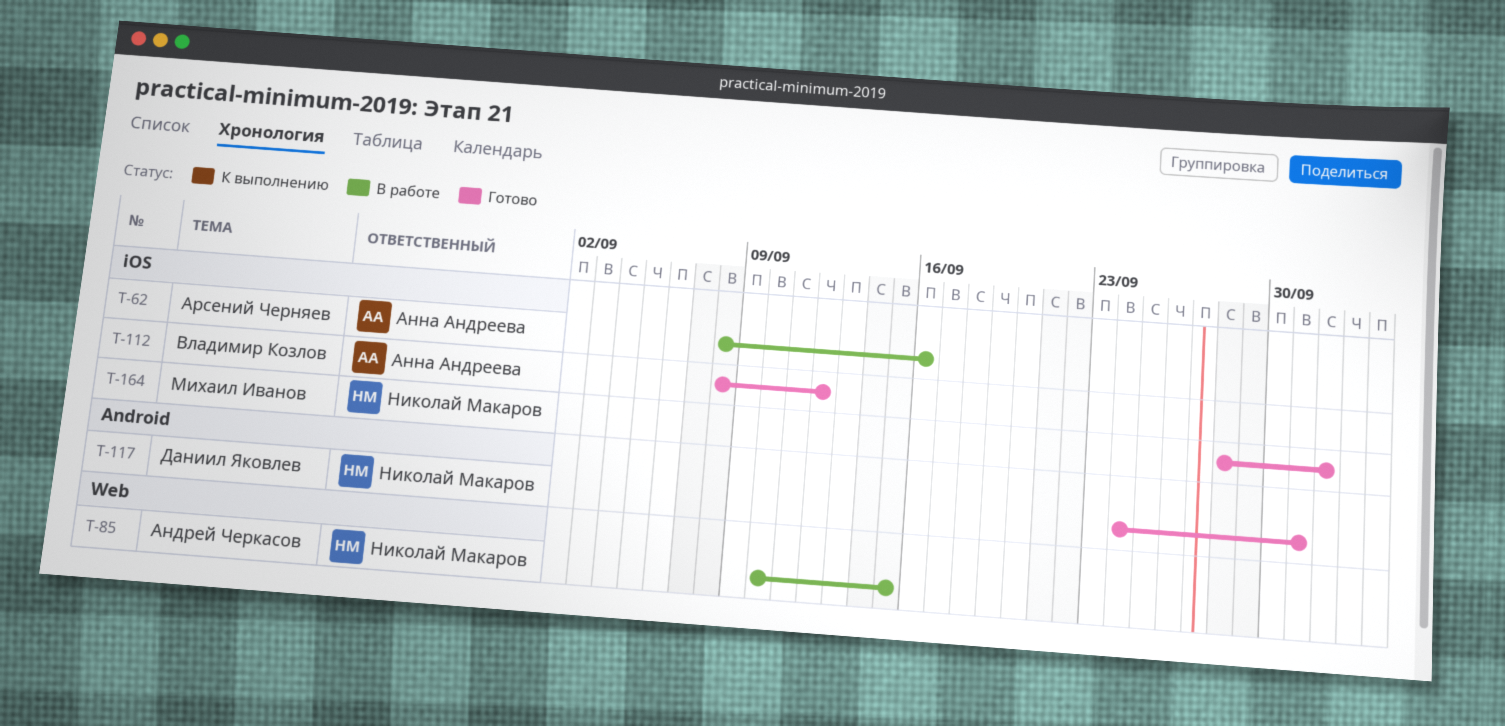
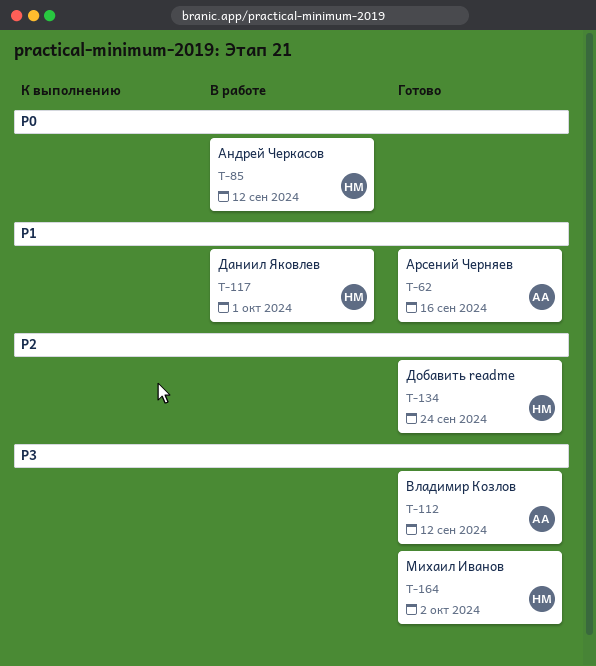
T-62, status: В работе -> Готово
T-85, due: Sep 15 -> Sep 12
T-117, status: Готово -> В работе
T-134: none -> present

